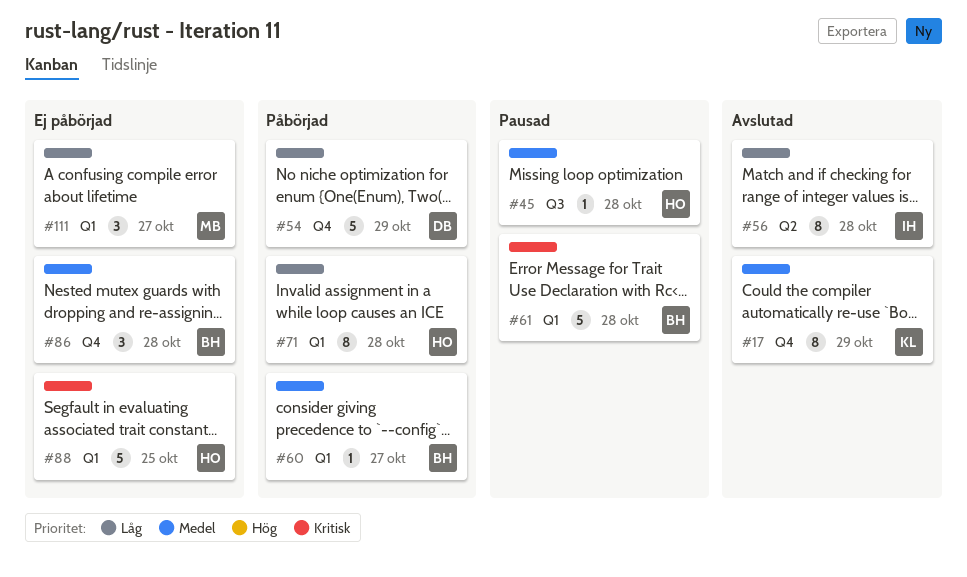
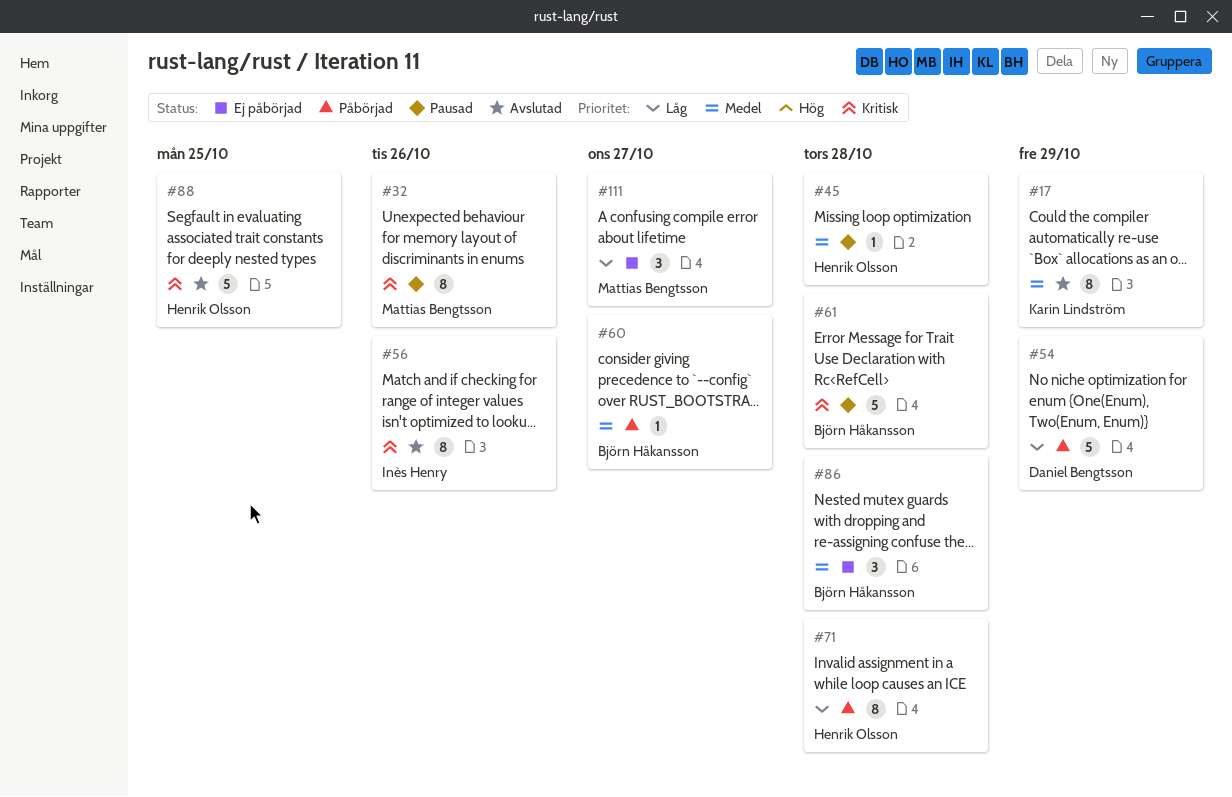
#32: none -> present
#56, priority: Låg -> Kritisk
#56, due: Oct 28 -> Oct 26
#88, status: Ej påbörjad -> Avslutad

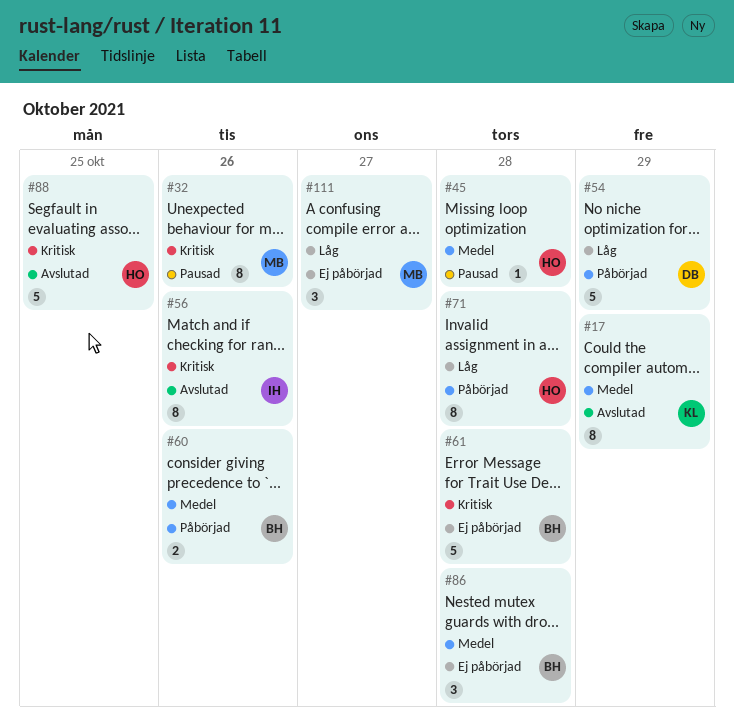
#60, estimate: 1 -> 2
#60, due: Oct 27 -> Oct 26
#61, status: Pausad -> Ej påbörjad

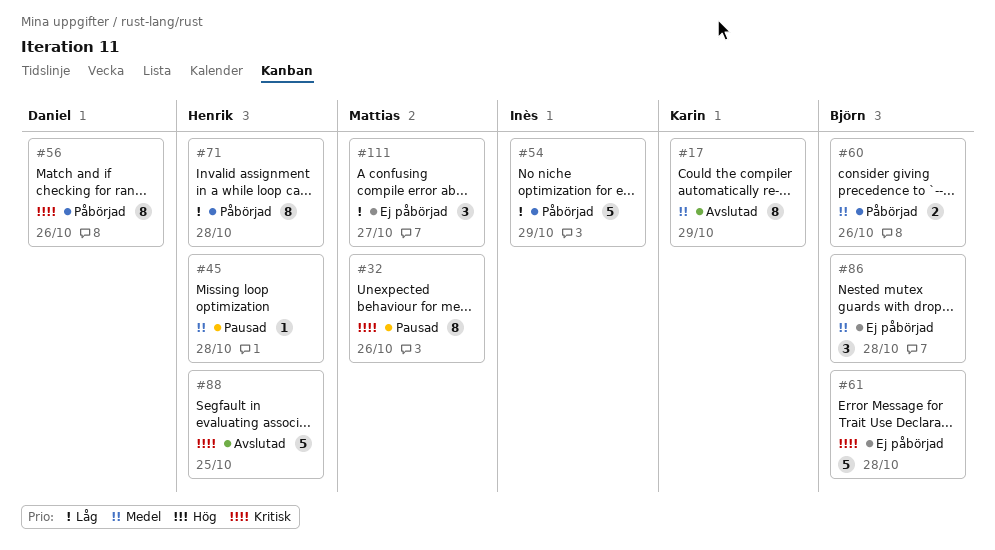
#54, owner: Daniel -> Inès
#56, status: Avslutad -> Påbörjad
#56, owner: Inès -> Daniel

